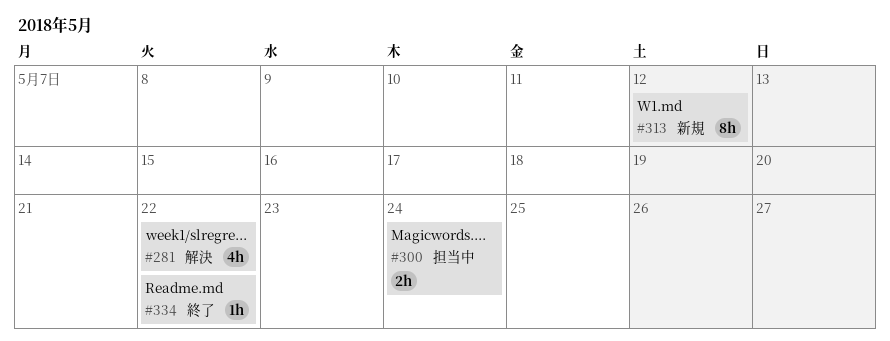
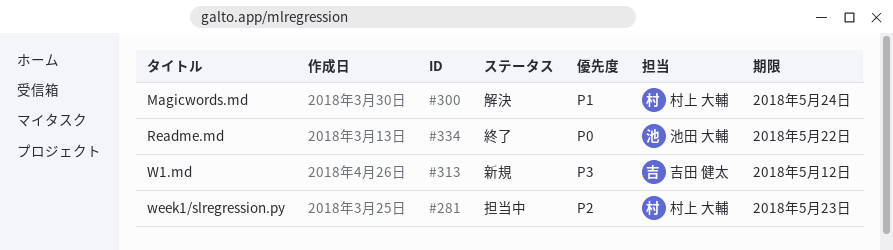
#281, status: 解決 -> 担当中
#281, due: May 22 -> May 23
#300, status: 担当中 -> 解決

